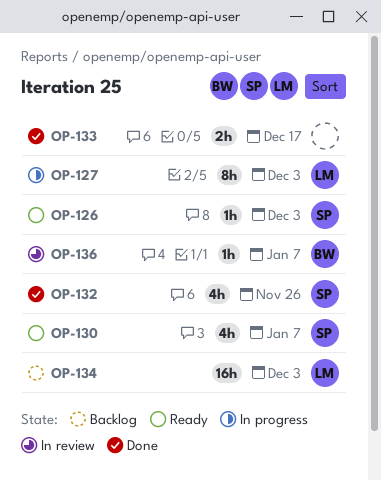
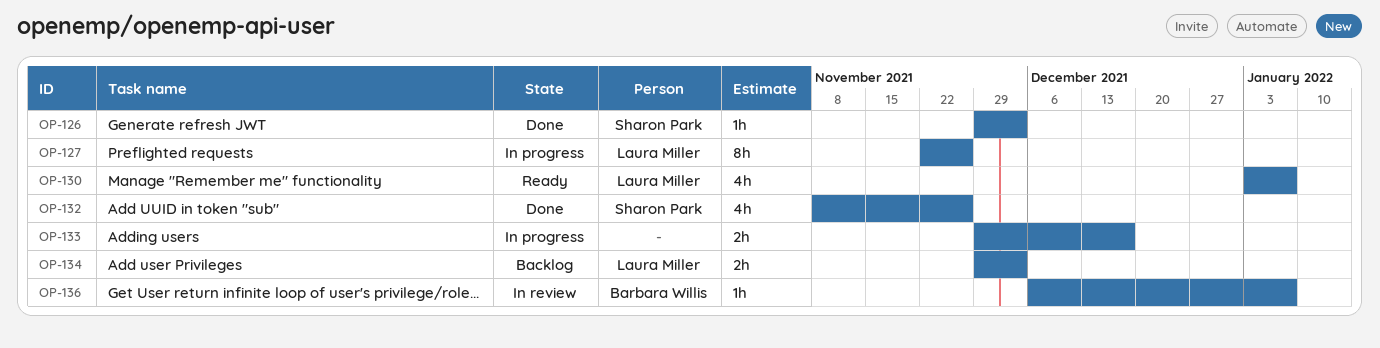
OP-126, status: Ready -> Done
OP-127, due: Dec 3 -> Nov 26
OP-130, owner: Sharon Park -> Laura Miller
OP-133, status: Done -> In progress
OP-134, estimate: 16h -> 2h

